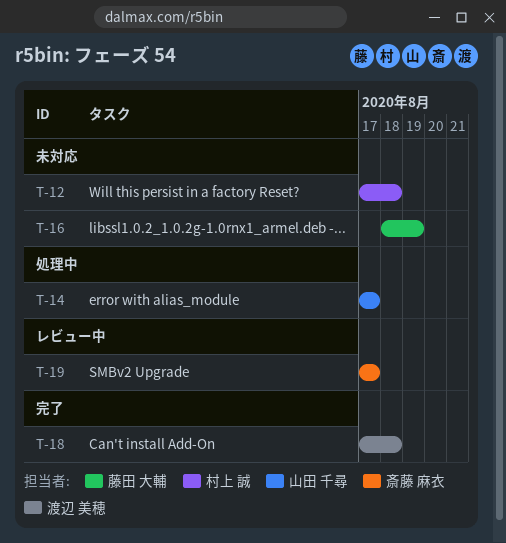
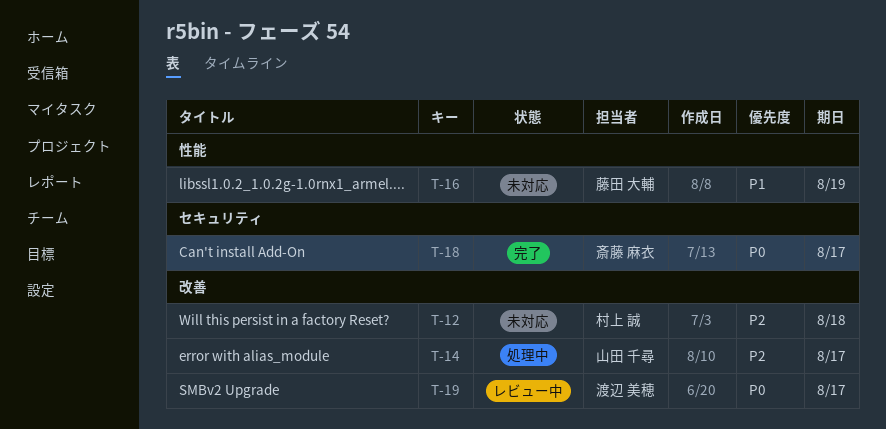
T-18, owner: 渡辺 美穂 -> 斎藤 麻衣
T-18, due: Aug 18 -> Aug 17
T-19, owner: 斎藤 麻衣 -> 渡辺 美穂

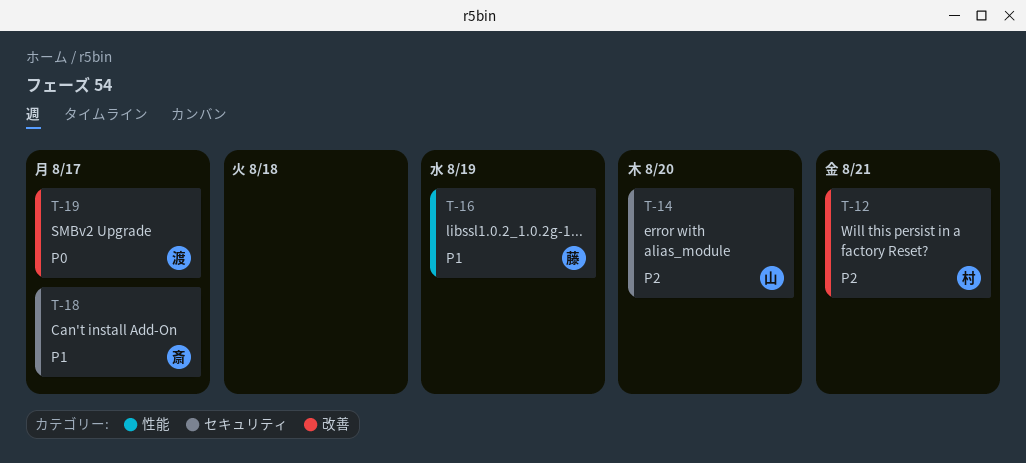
T-12, due: Aug 18 -> Aug 21
T-14, label: 改善 -> セキュリティ
T-14, due: Aug 17 -> Aug 20
T-18, priority: P0 -> P1

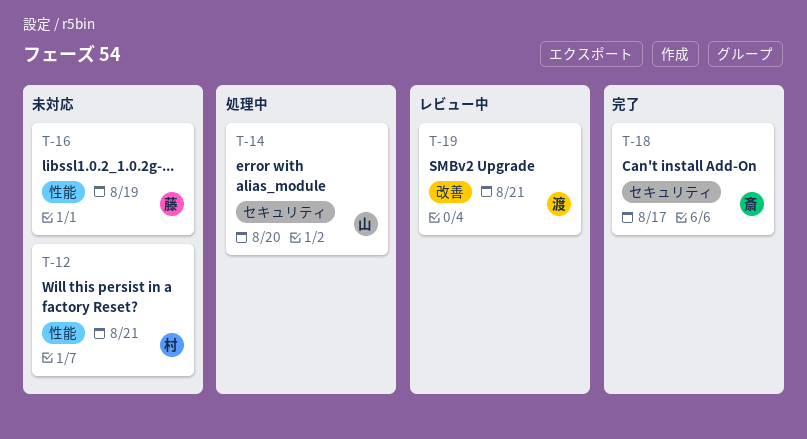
T-12, label: 改善 -> 性能
T-19, due: Aug 17 -> Aug 21

